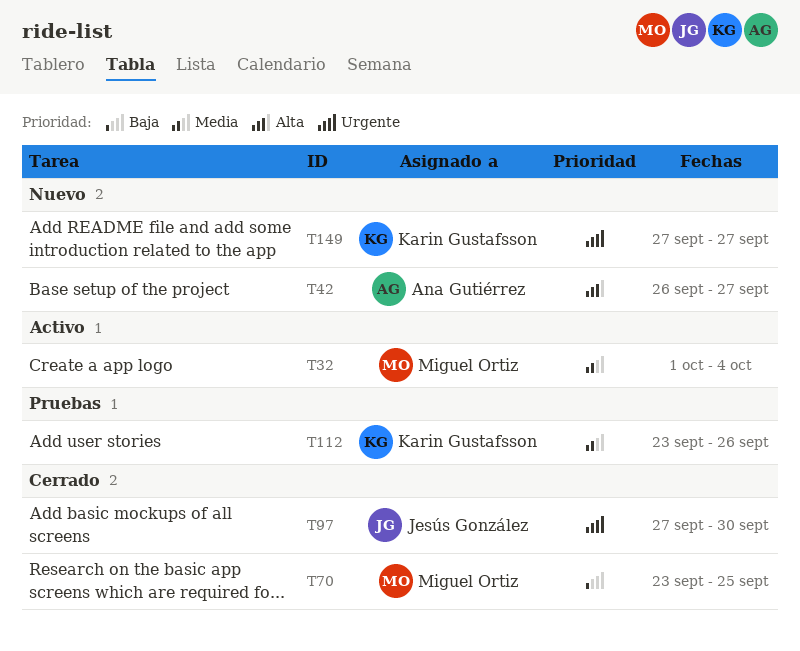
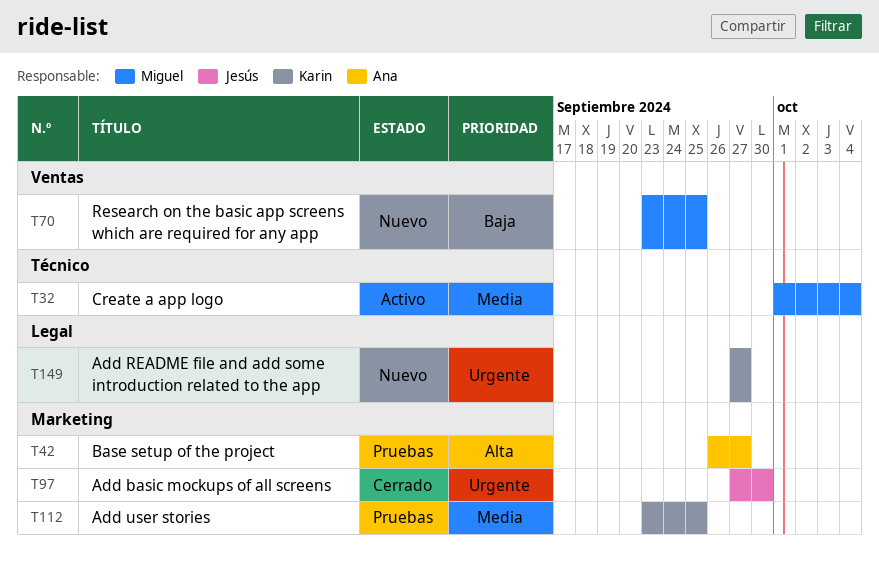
T42, status: Nuevo -> Pruebas
T70, status: Cerrado -> Nuevo
T112, due: Sep 26 -> Sep 25

